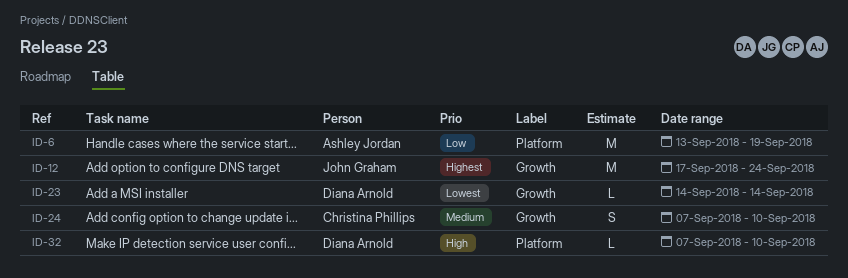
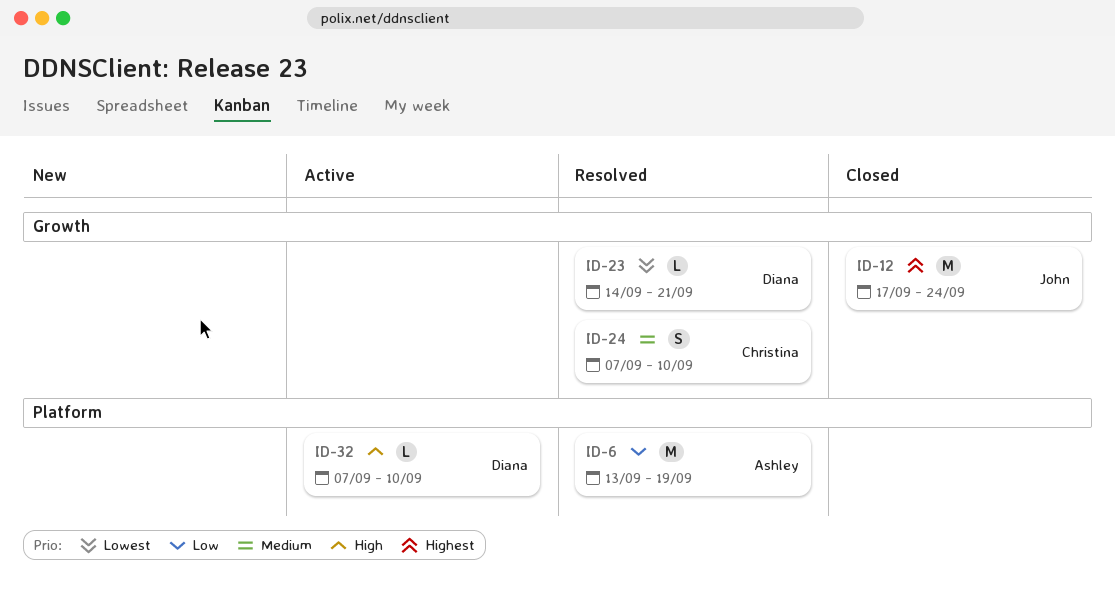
ID-23, due: Sep 14 -> Sep 21

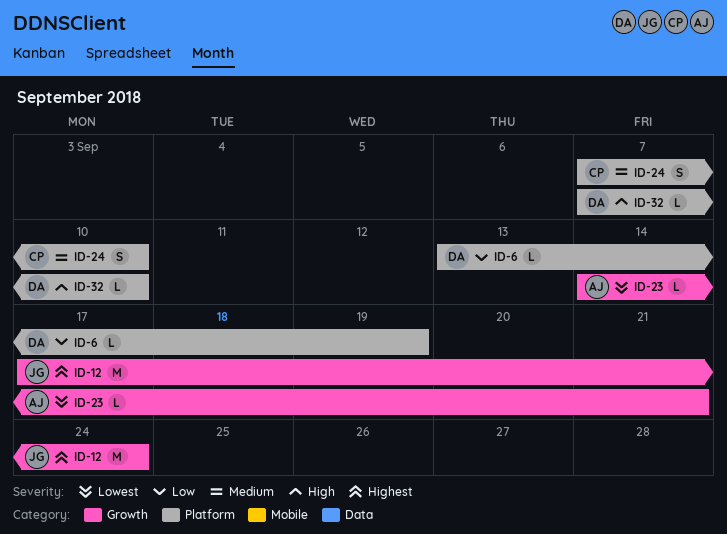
ID-6, owner: Ashley -> Diana
ID-6, estimate: M -> L
ID-23, owner: Diana -> Ashley
ID-24, label: Growth -> Platform

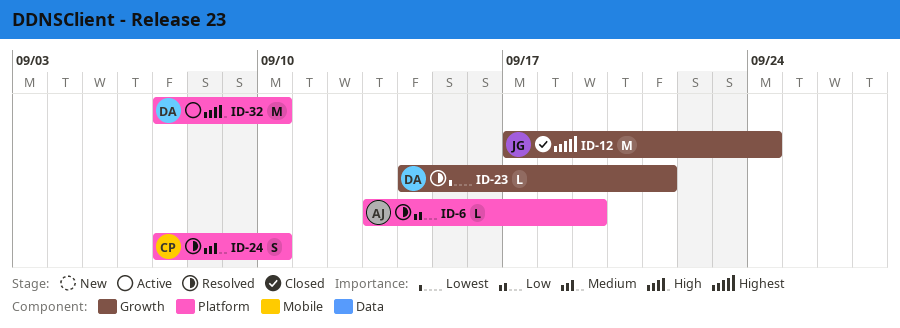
ID-6, owner: DA -> AJ
ID-23, owner: AJ -> DA
ID-32, estimate: L -> M

